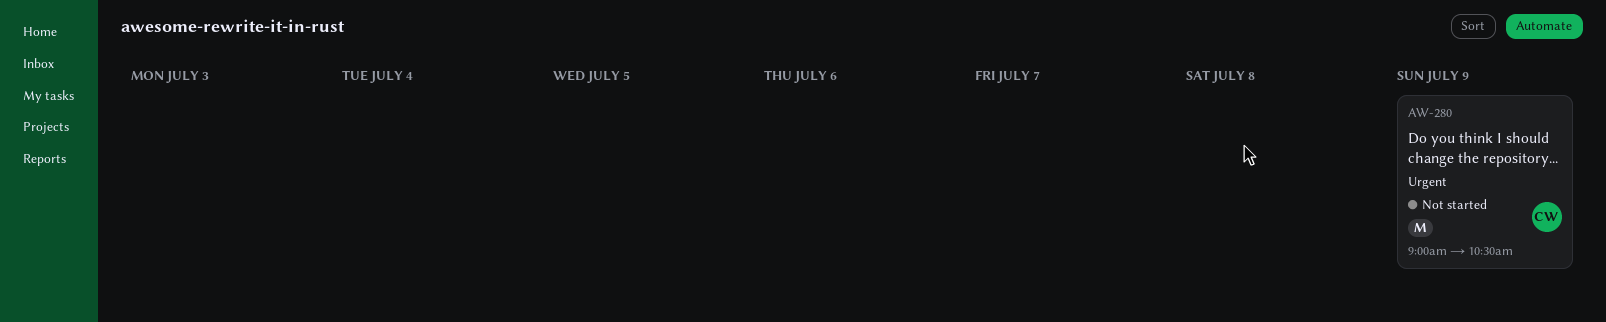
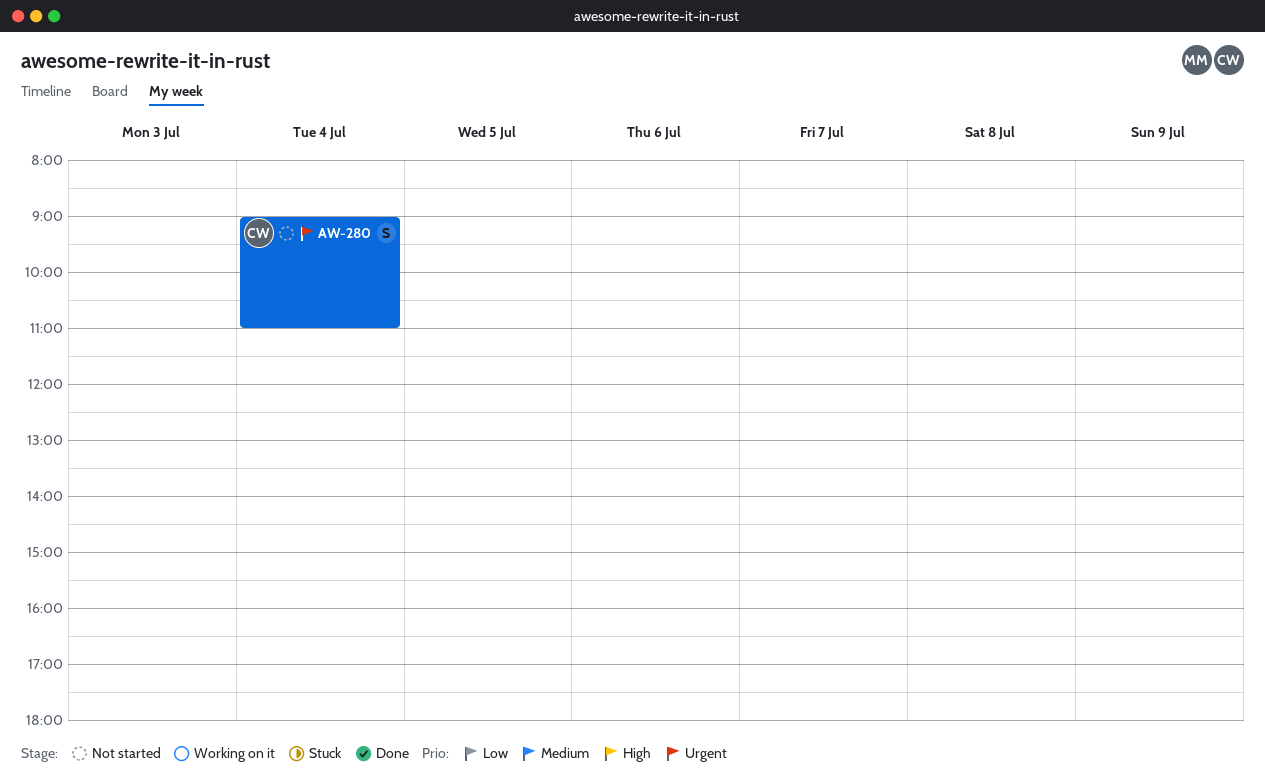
AW-280, estimate: M -> S
AW-280, day: Jul 9 -> Jul 4
AW-280, ends: 10:30 -> 11:00

